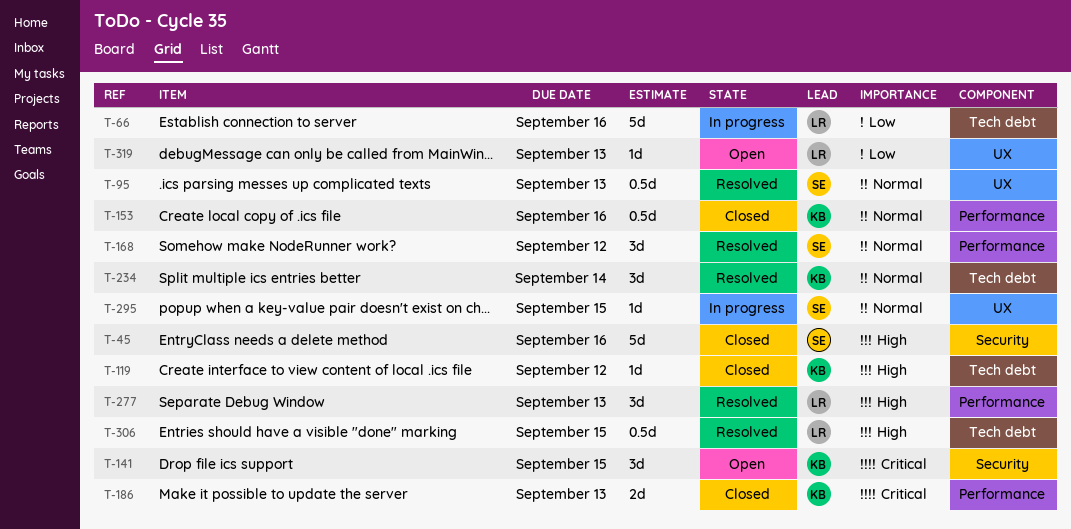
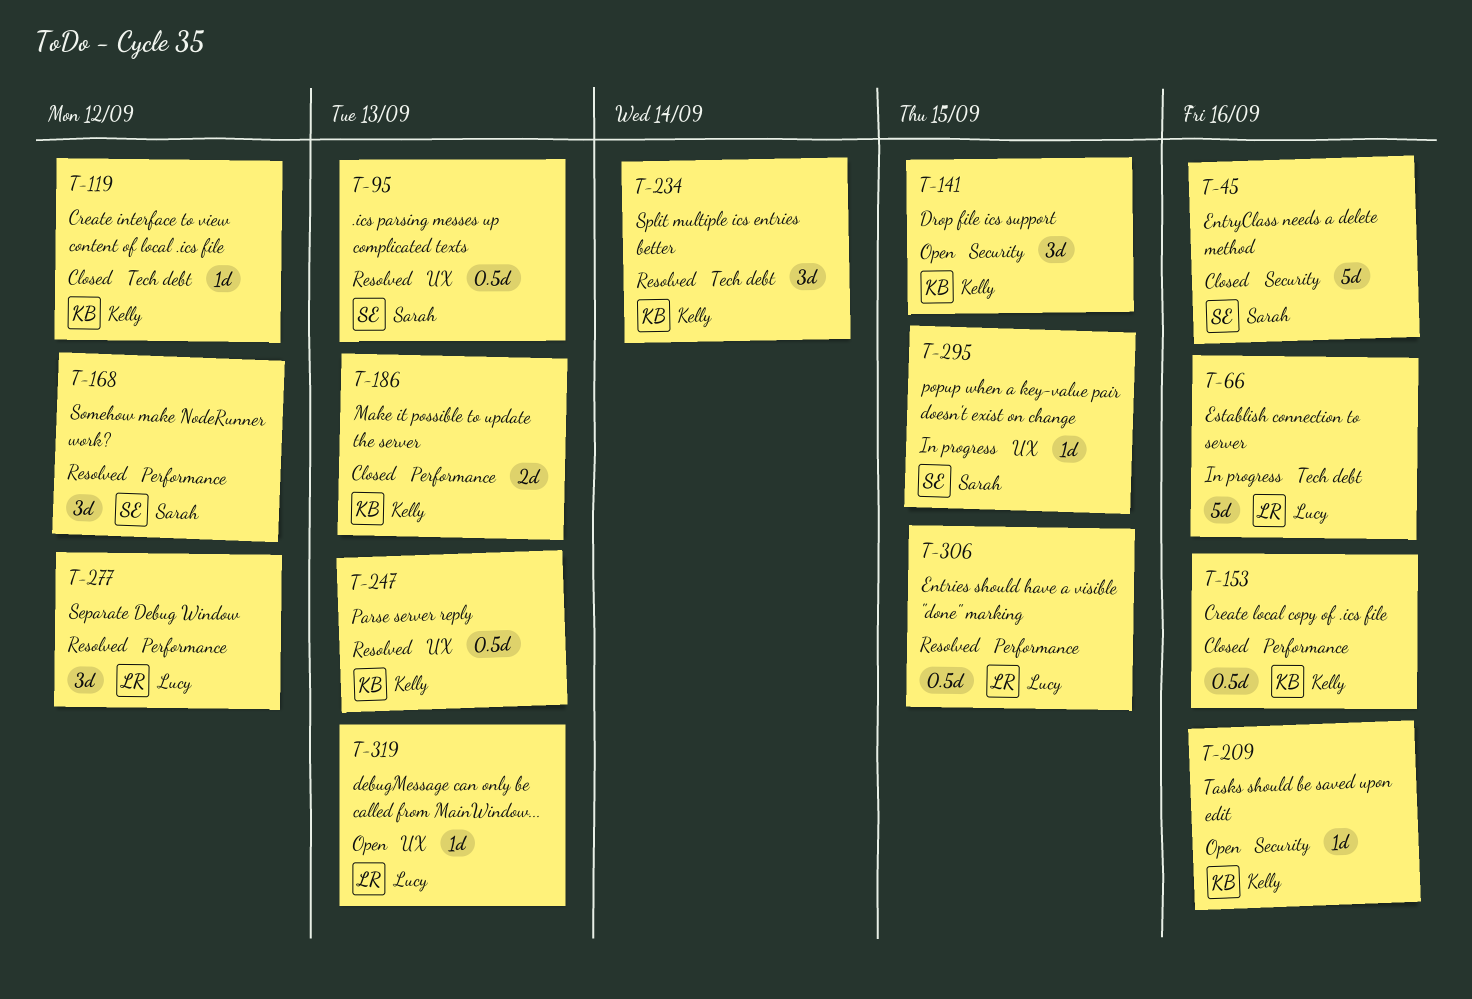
T-209: none -> present
T-247: none -> present
T-277, due: Sep 13 -> Sep 12
T-306, label: Tech debt -> Performance

